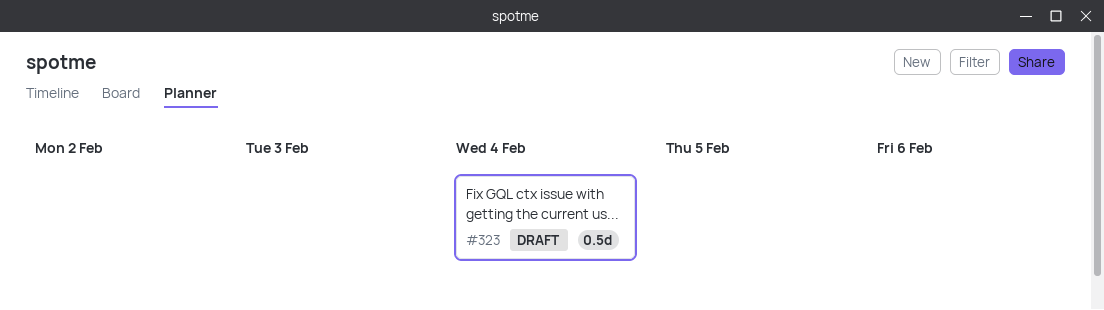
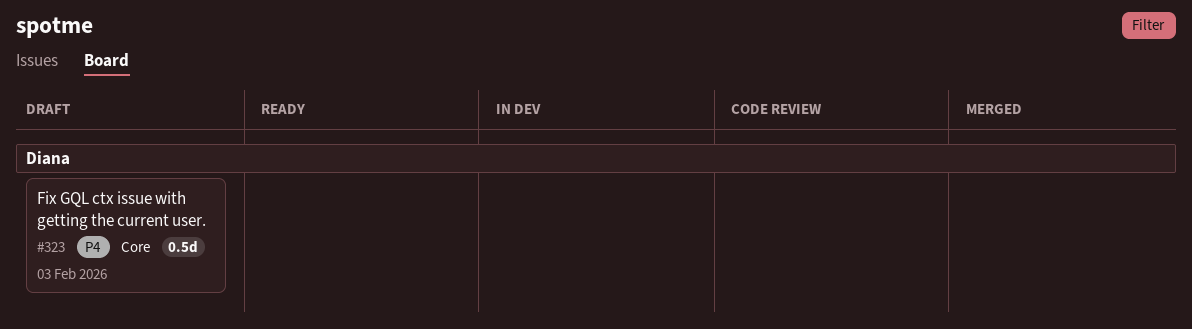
#323, due: Feb 4 -> Feb 3

